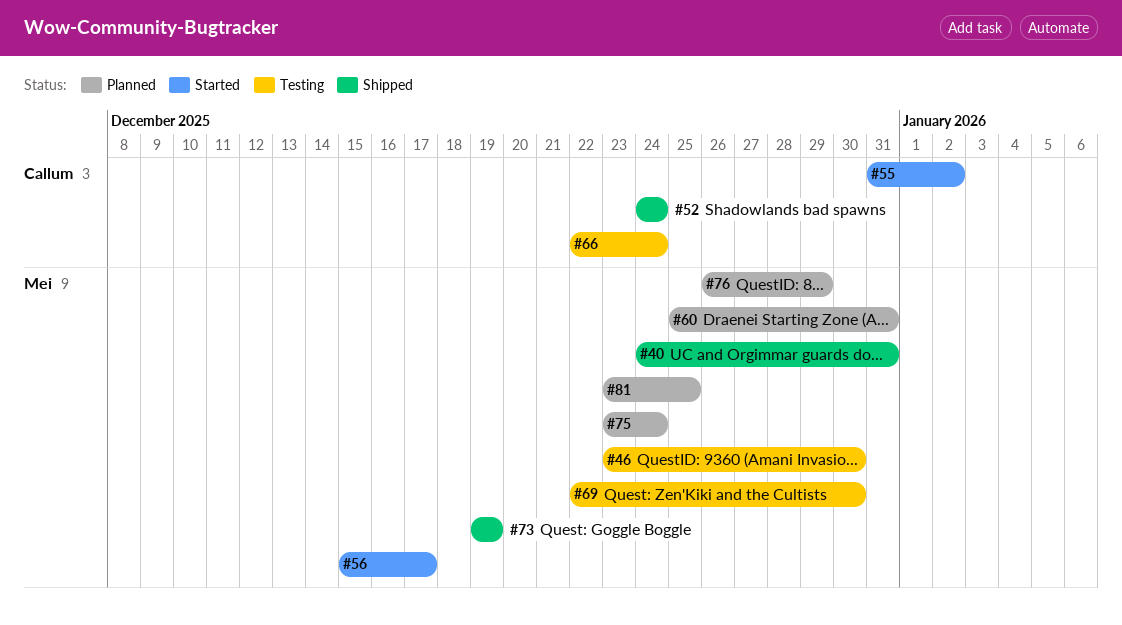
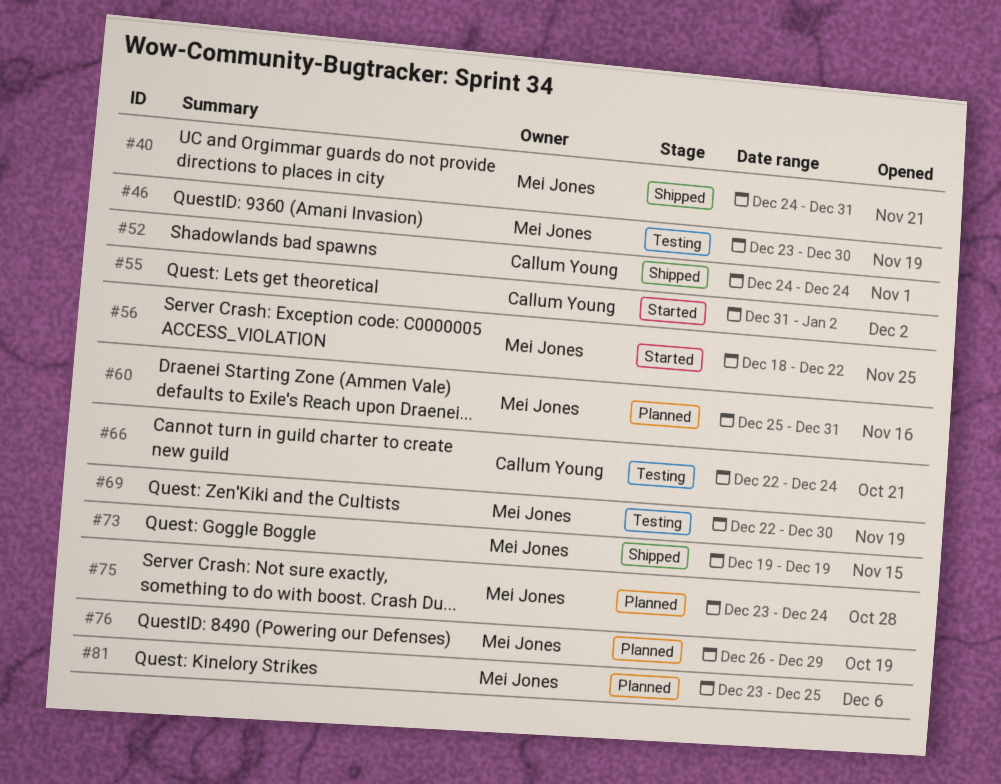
#56, start: Dec 15 -> Dec 18
#56, due: Dec 17 -> Dec 22

